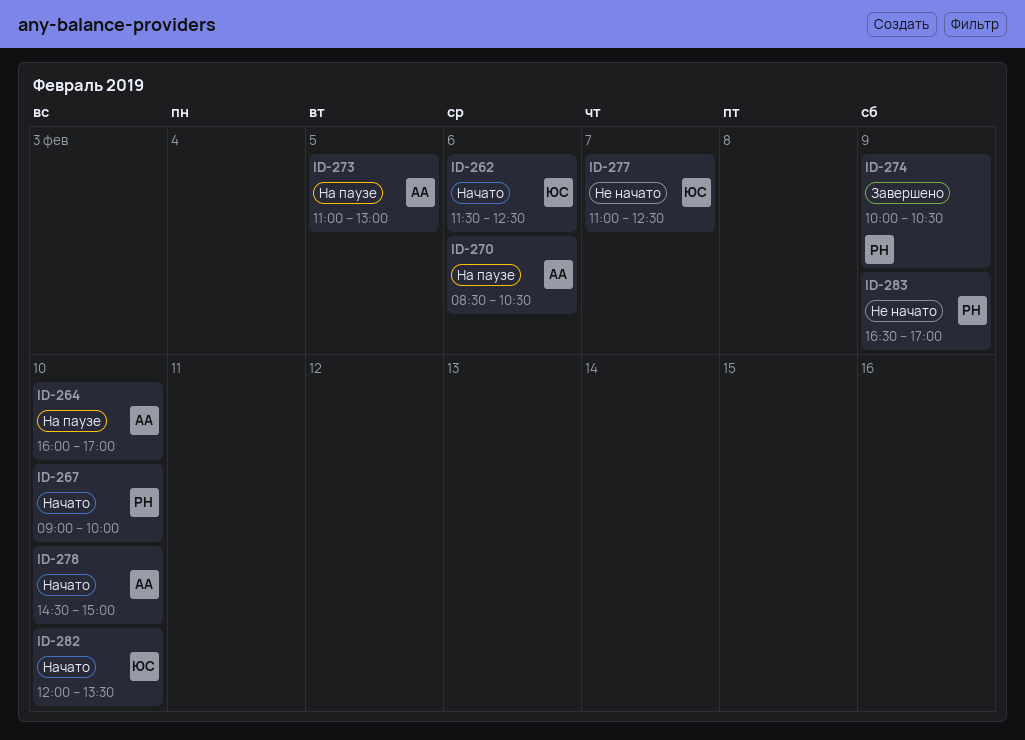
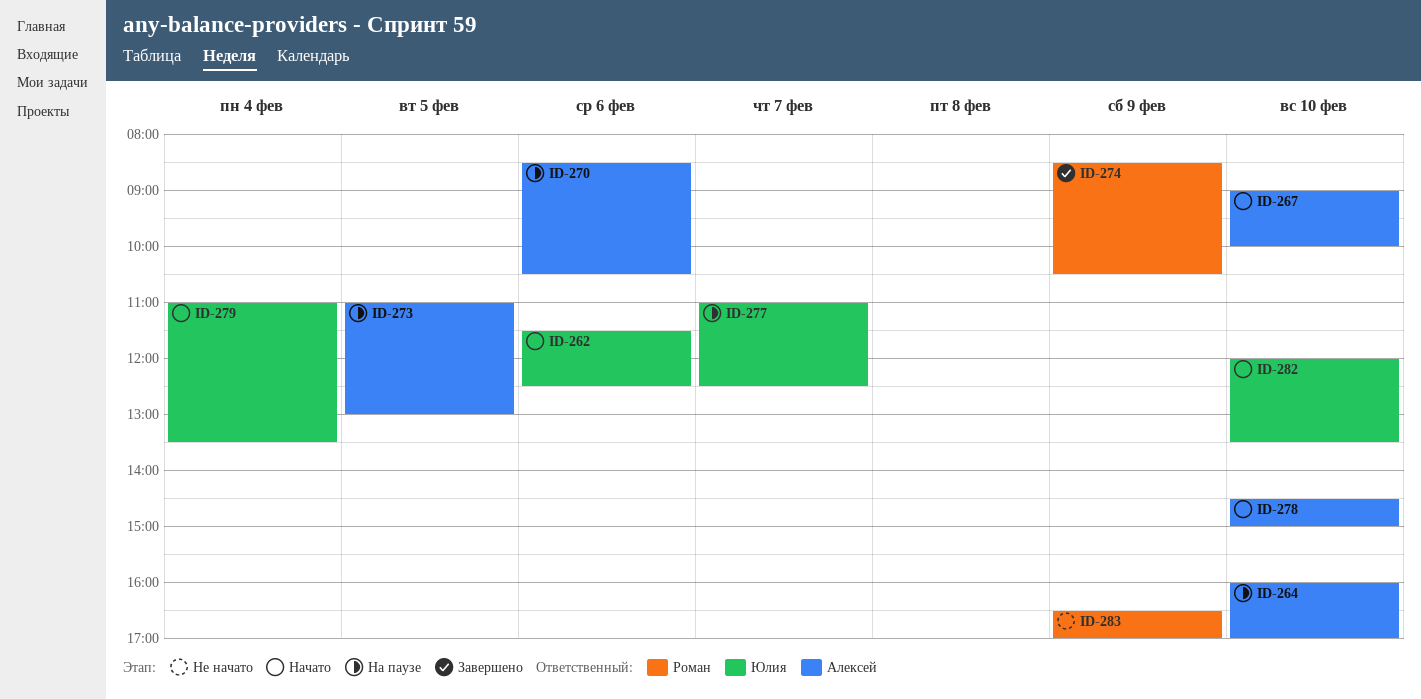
ID-267, owner: Роман -> Алексей
ID-274, begins: 10:00 -> 08:30
ID-277, status: Не начато -> На паузе
ID-279: none -> present

